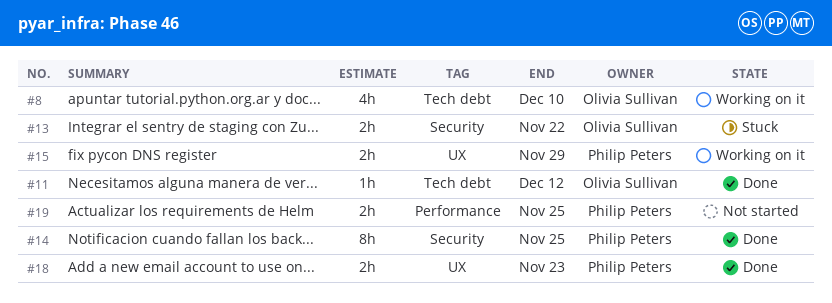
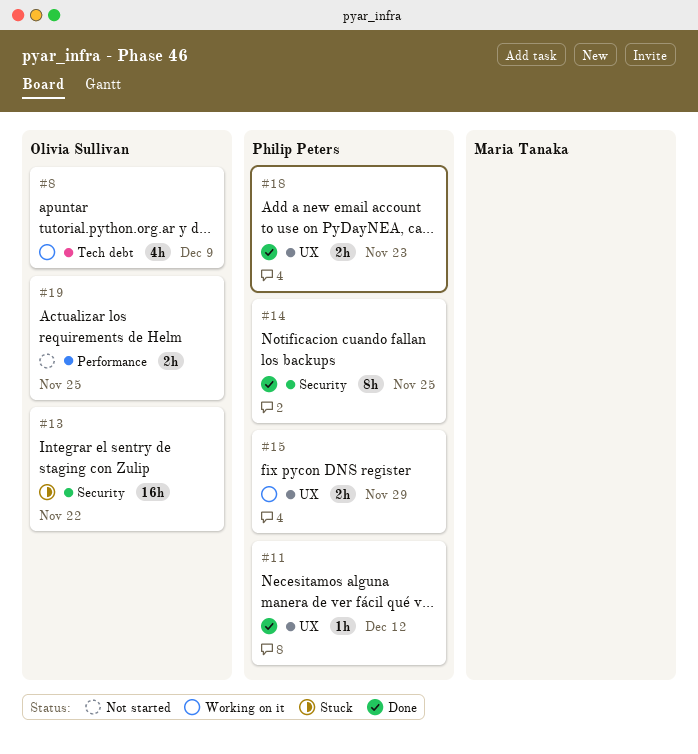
#8, due: Dec 10 -> Dec 9
#11, owner: Olivia Sullivan -> Philip Peters
#11, label: Tech debt -> UX
#13, estimate: 2h -> 16h
#19, owner: Philip Peters -> Olivia Sullivan

